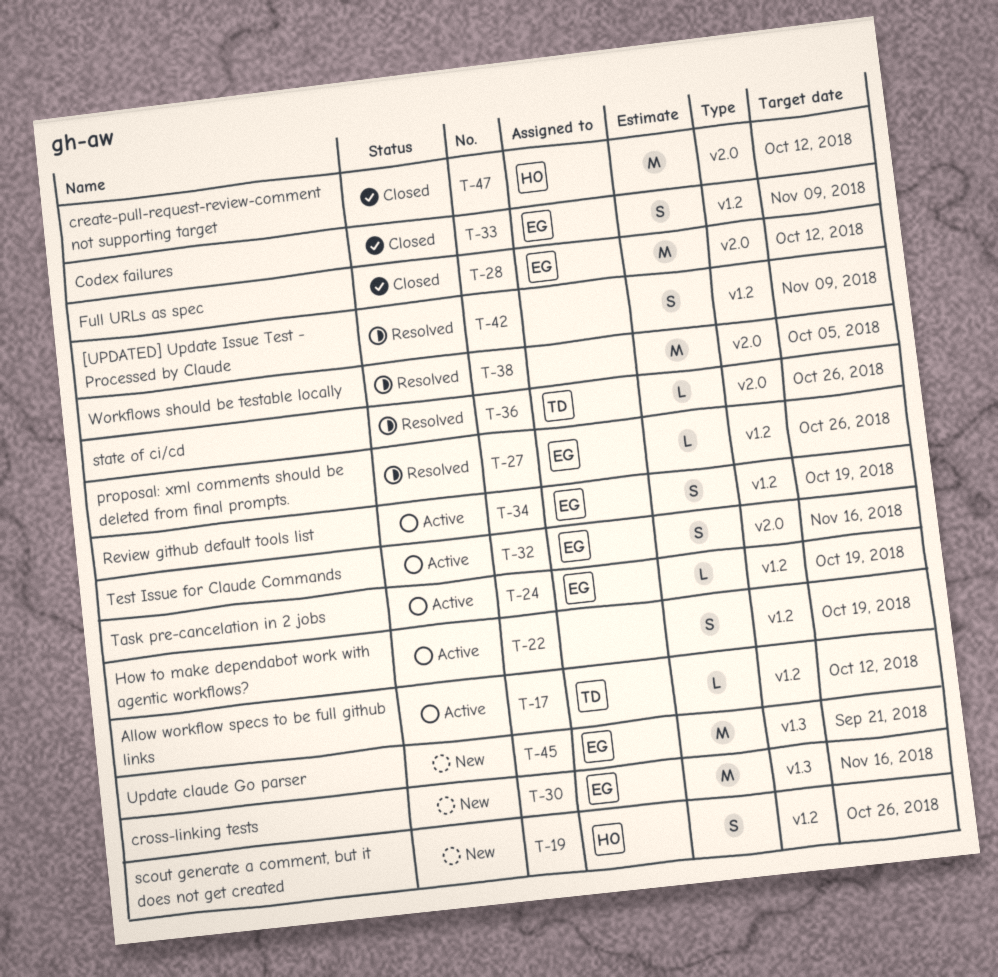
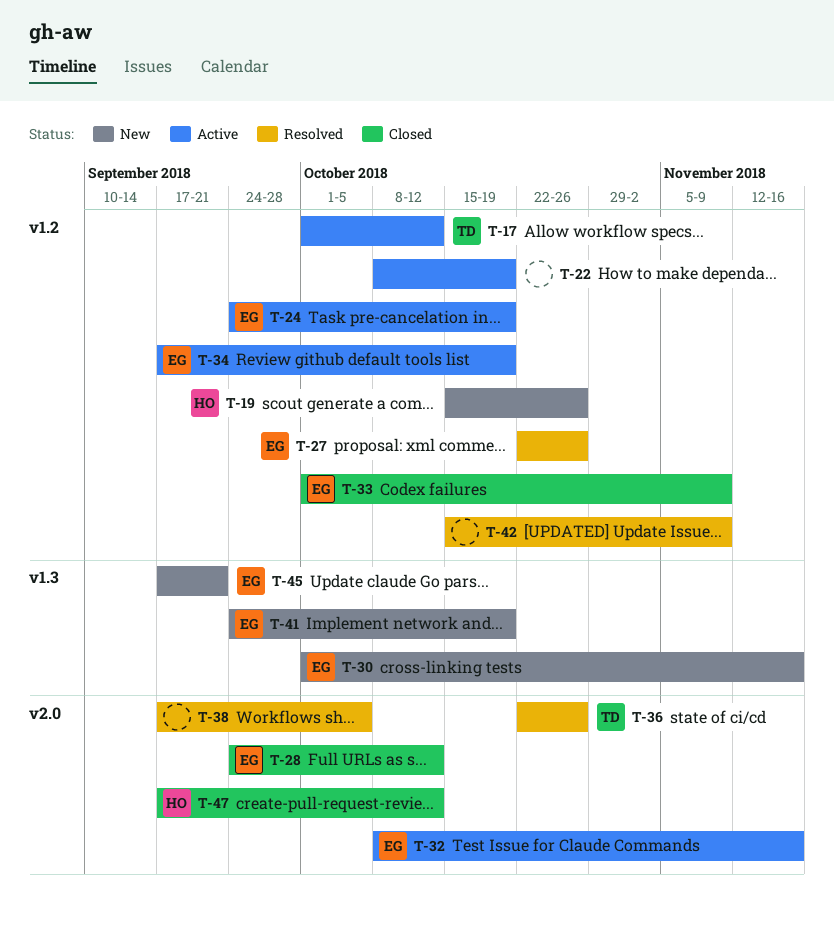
T-41: none -> present

